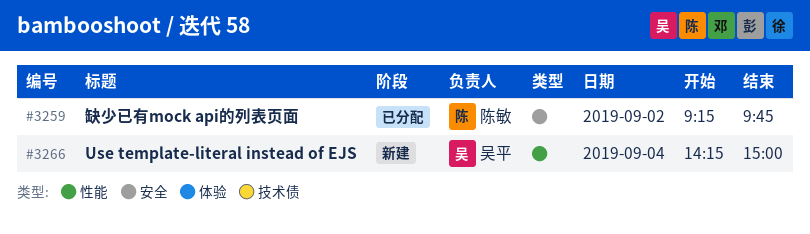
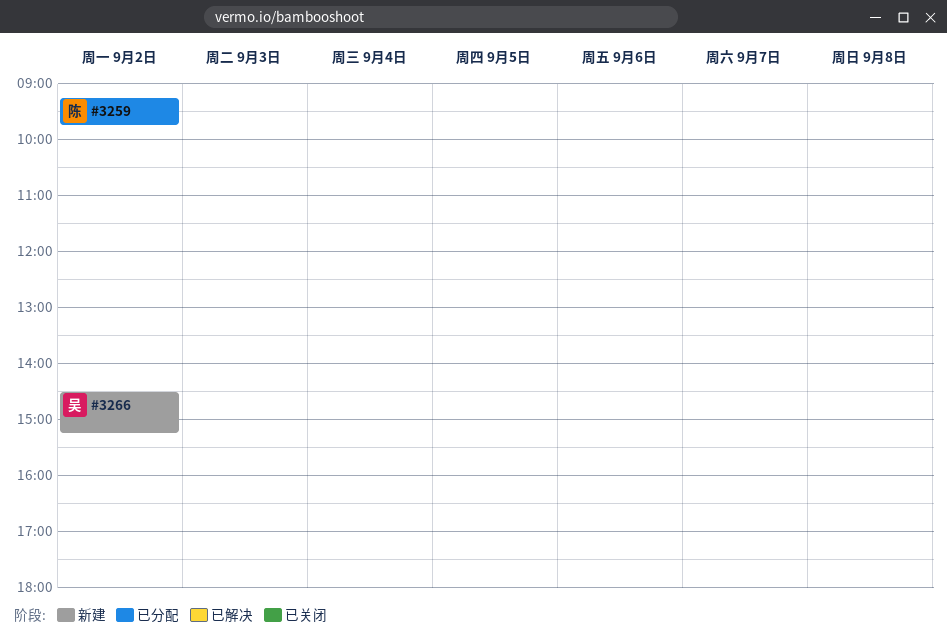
#3266, day: Sep 4 -> Sep 2
#3266, begins: 14:15 -> 14:30
#3266, ends: 15:00 -> 15:15

